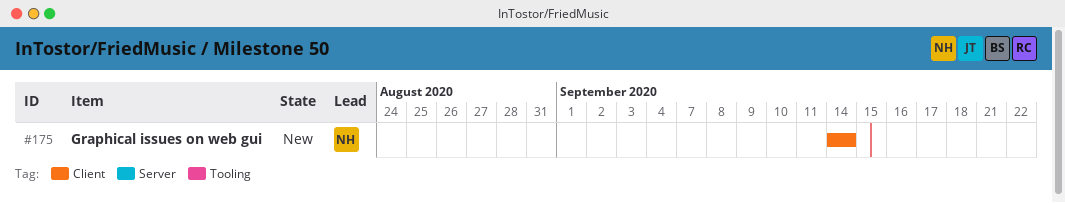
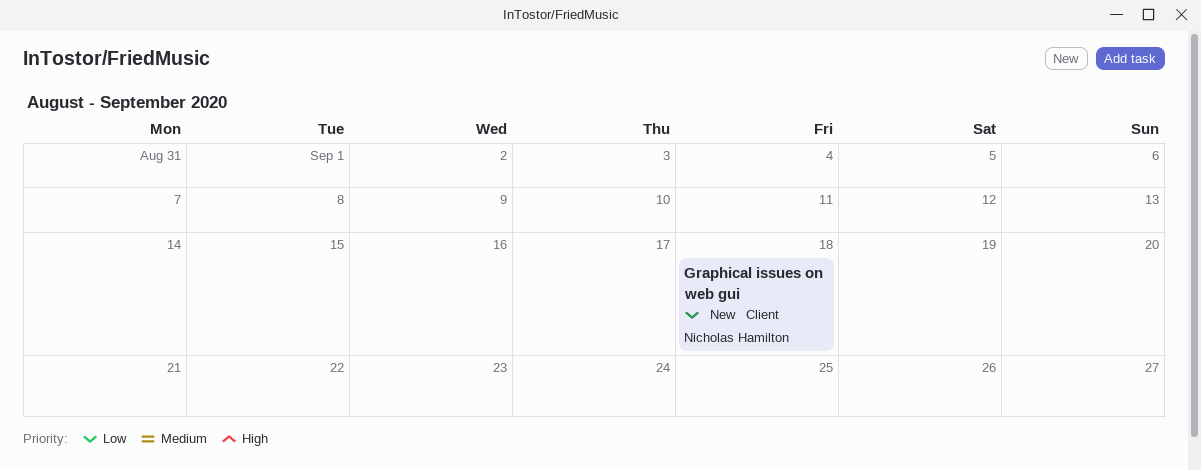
Graphical issues on web gui, due: Sep 14 -> Sep 18

